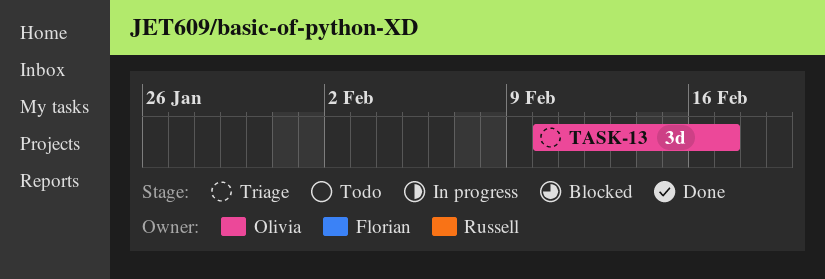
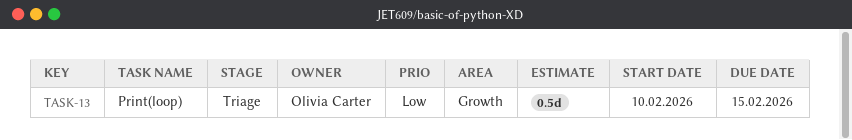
TASK-13, estimate: 3d -> 0.5d
TASK-13, due: Feb 17 -> Feb 15

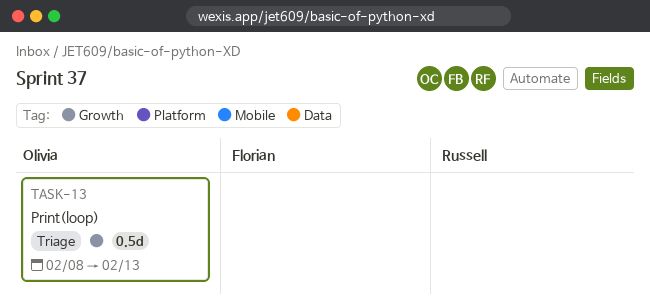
TASK-13, start: Feb 10 -> Feb 8
TASK-13, due: Feb 15 -> Feb 13

